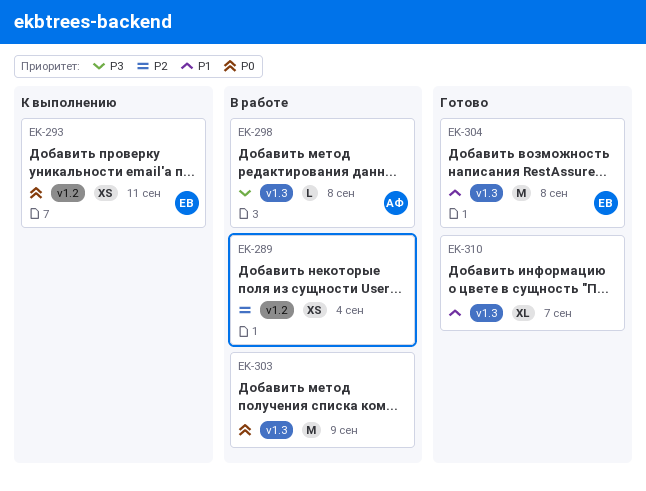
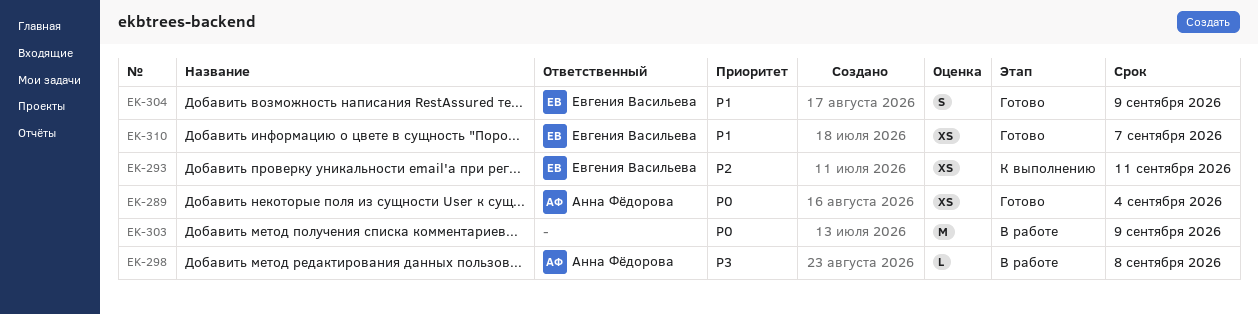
EK-289, status: В работе -> Готово
EK-289, owner: none -> Анна Фёдорова
EK-289, priority: P2 -> P0
EK-293, priority: P0 -> P2
EK-304, estimate: M -> S
EK-304, due: Sep 8 -> Sep 9
EK-310, owner: none -> Евгения Васильева
EK-310, estimate: XL -> XS

